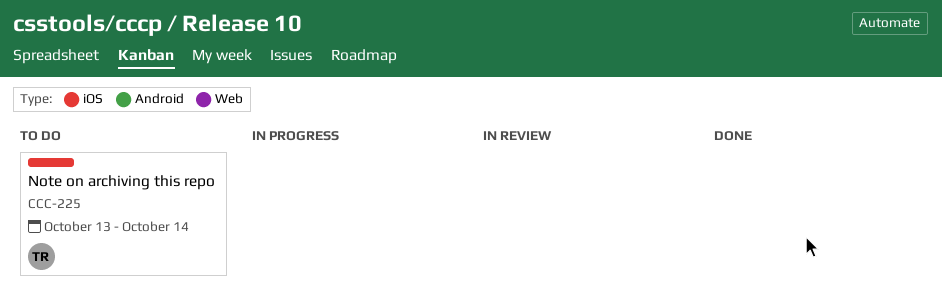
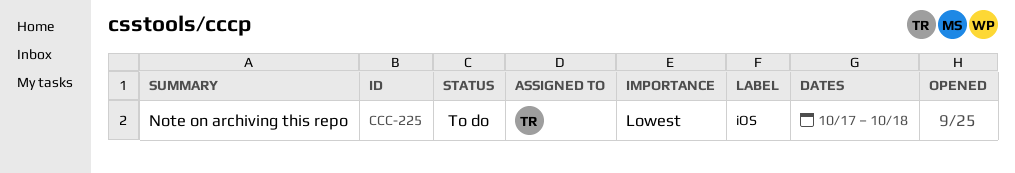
CCC-225, start: Oct 13 -> Oct 17
CCC-225, due: Oct 14 -> Oct 18

